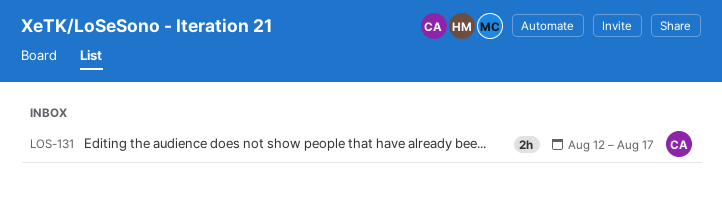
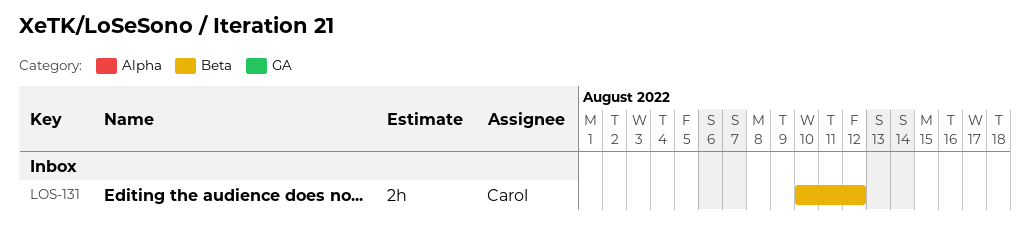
LOS-131, start: Aug 12 -> Aug 10
LOS-131, due: Aug 17 -> Aug 12

